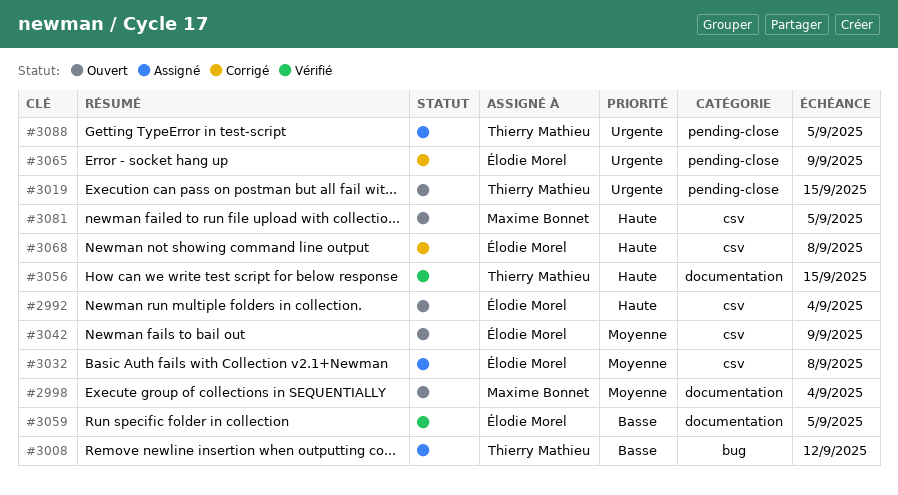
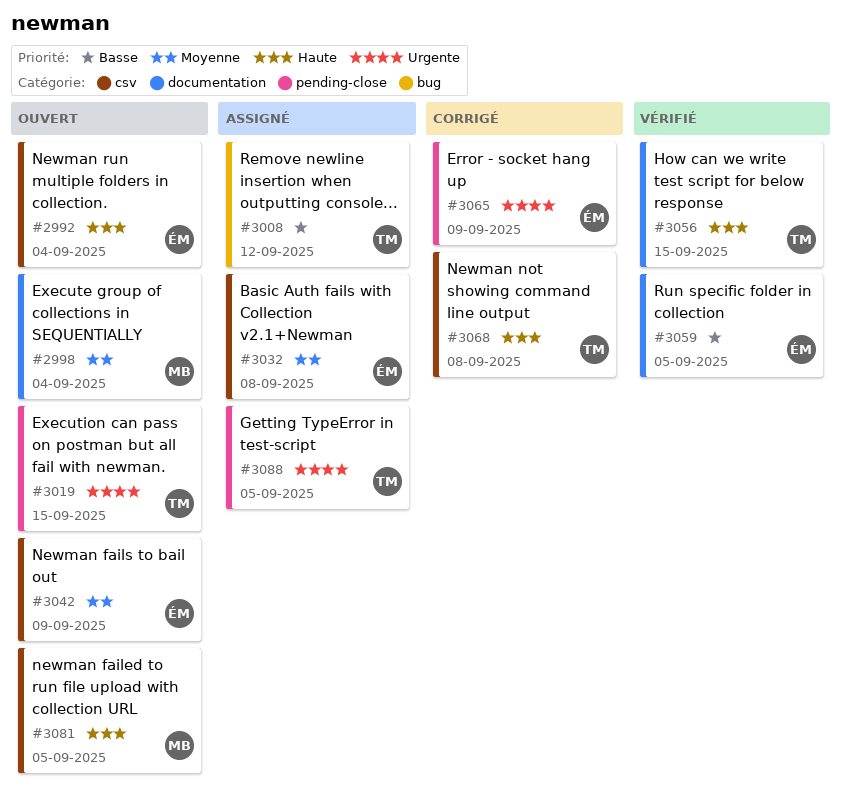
#3068, owner: Élodie Morel -> Thierry Mathieu

